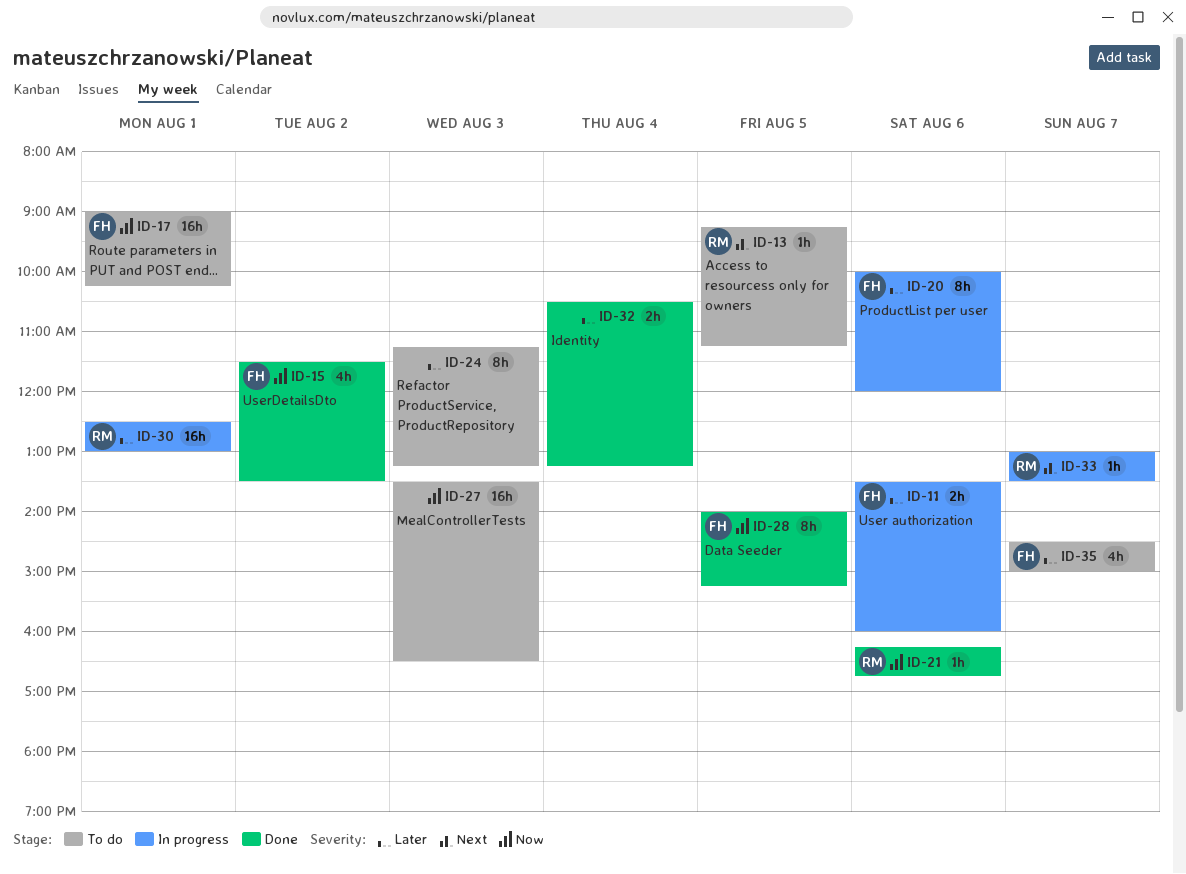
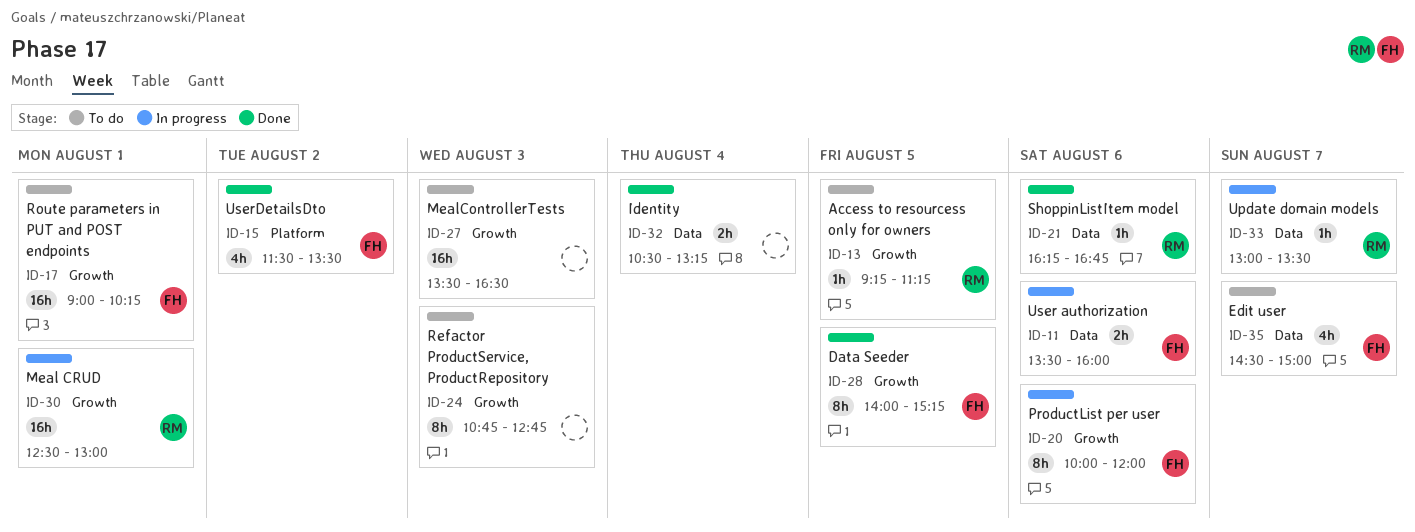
ID-24, begins: 11:15 -> 10:45
ID-24, ends: 13:15 -> 12:45

